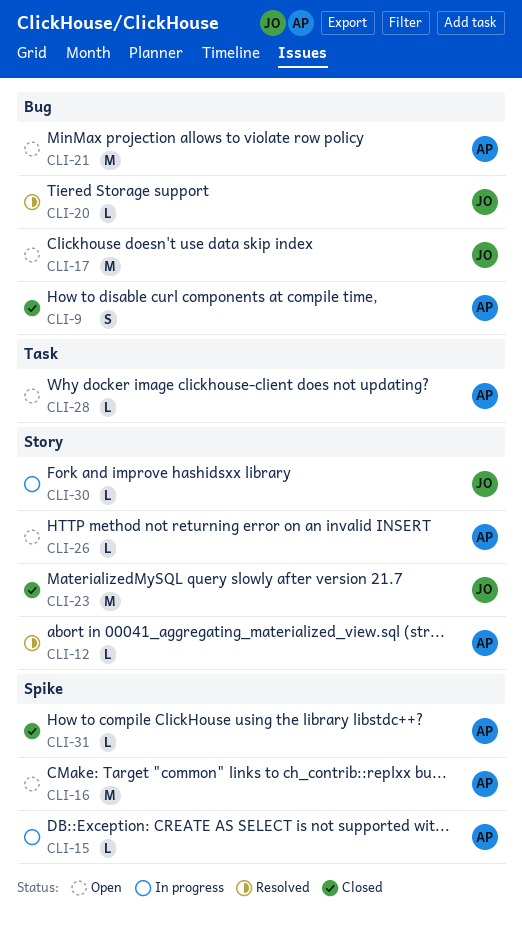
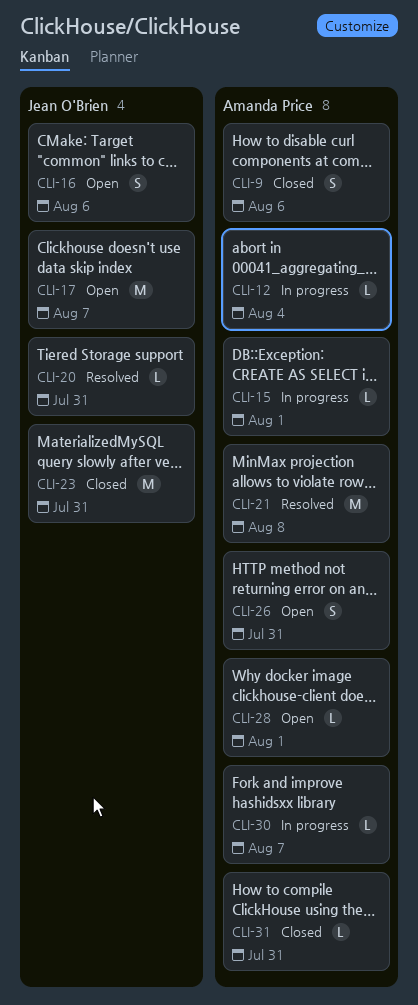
CLI-12, status: Resolved -> In progress
CLI-16, owner: Amanda Price -> Jean O'Brien
CLI-16, estimate: M -> S
CLI-21, status: Open -> Resolved
CLI-26, estimate: L -> S
CLI-30, owner: Jean O'Brien -> Amanda Price

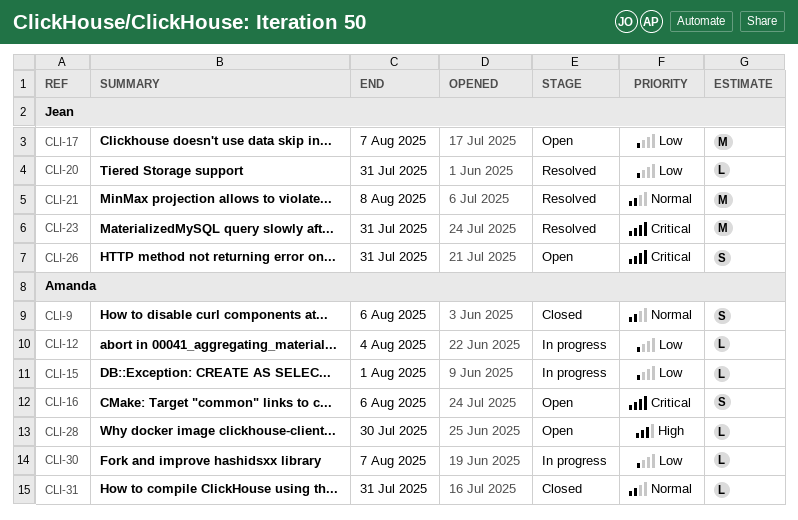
CLI-16, owner: Jean O'Brien -> Amanda Price
CLI-21, owner: Amanda Price -> Jean O'Brien
CLI-23, status: Closed -> Resolved
CLI-26, owner: Amanda Price -> Jean O'Brien
CLI-28, due: Aug 1 -> Jul 30

